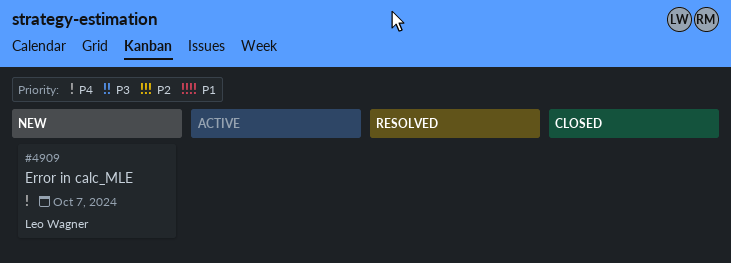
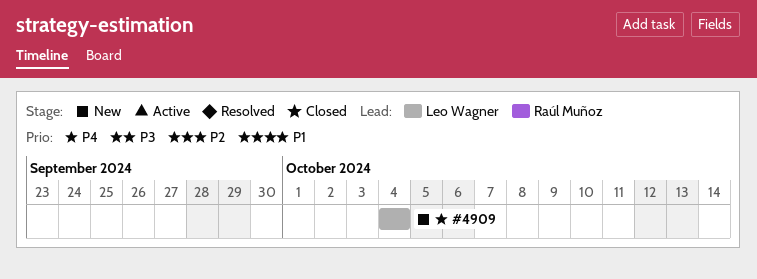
#4909, due: Oct 7 -> Oct 4

